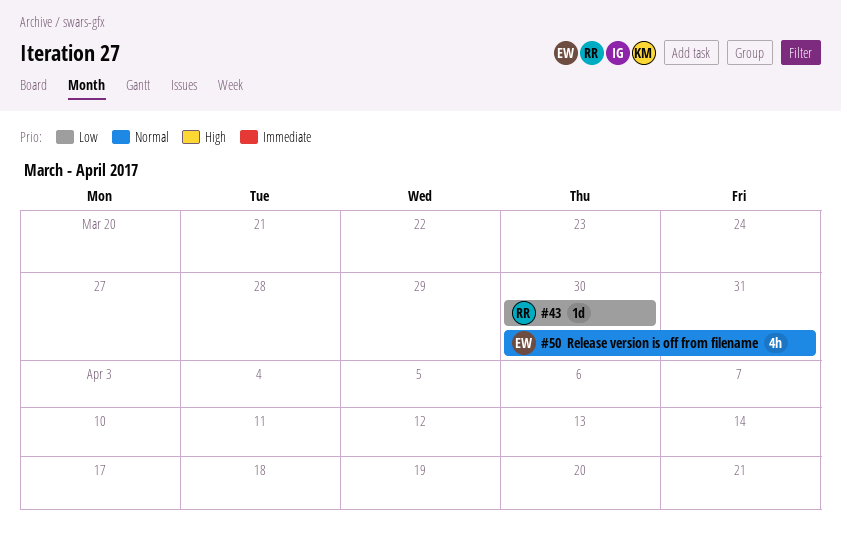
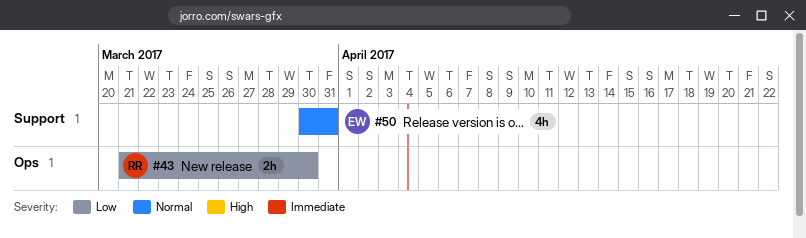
#43, estimate: 1d -> 2h
#43, start: Mar 30 -> Mar 21

